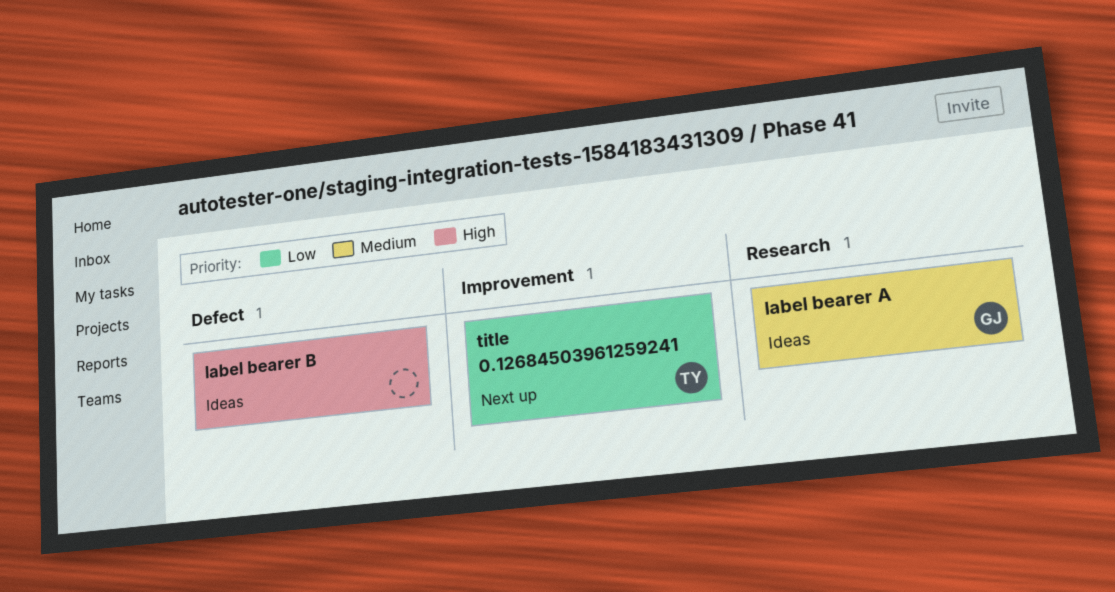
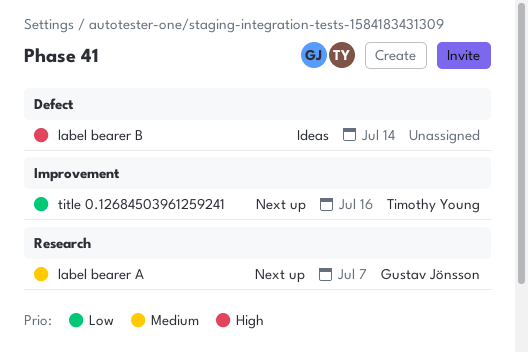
label bearer A, status: Ideas -> Next up

